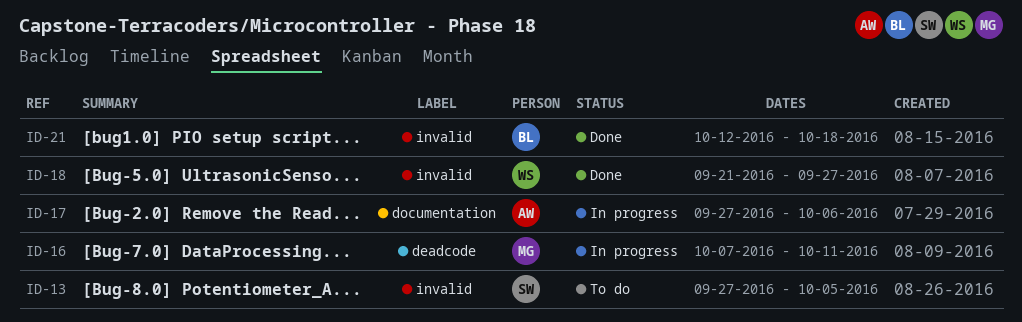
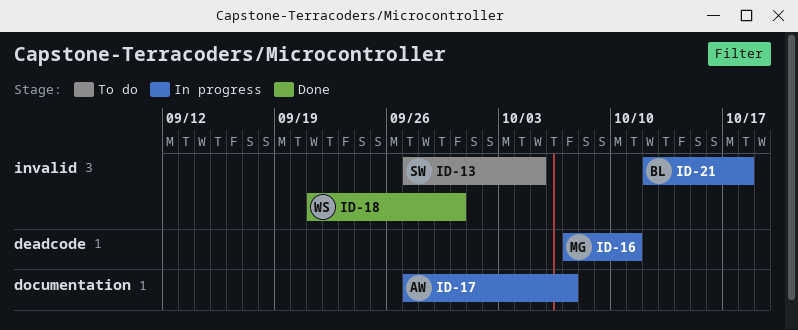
ID-17, due: Oct 6 -> Oct 7
ID-18, due: Sep 27 -> Sep 30
ID-21, status: Done -> In progress

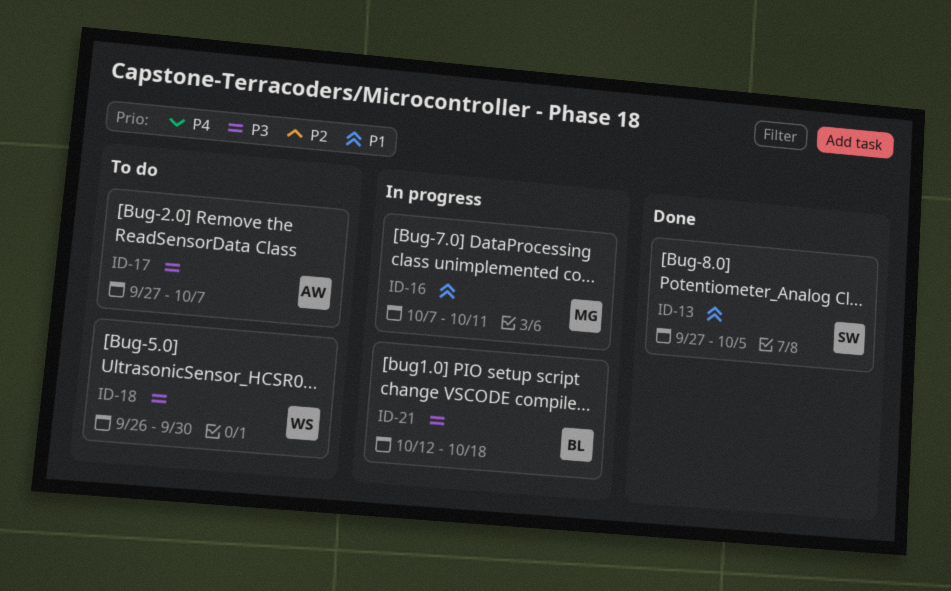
ID-13, status: To do -> Done
ID-17, status: In progress -> To do
ID-18, status: Done -> To do
ID-18, start: Sep 21 -> Sep 26

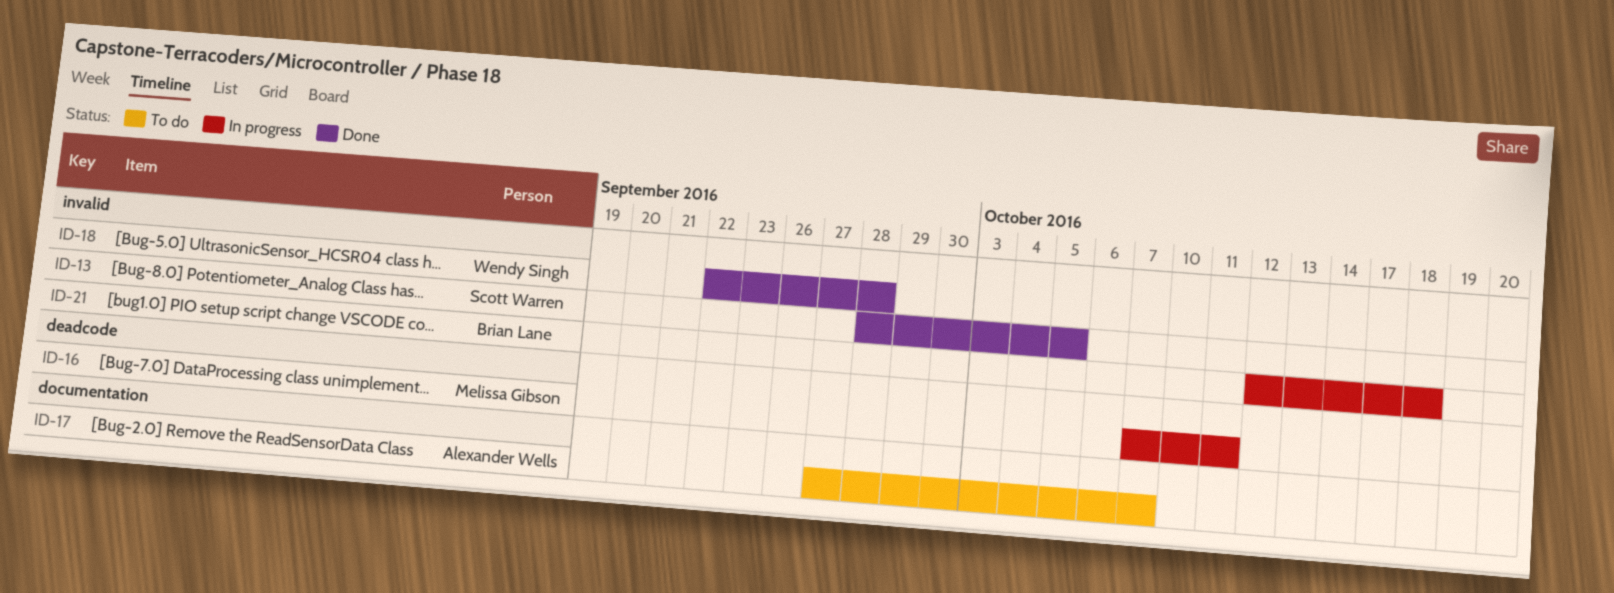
ID-13, start: Sep 27 -> Sep 28
ID-18, status: To do -> Done
ID-18, start: Sep 26 -> Sep 22
ID-18, due: Sep 30 -> Sep 28

